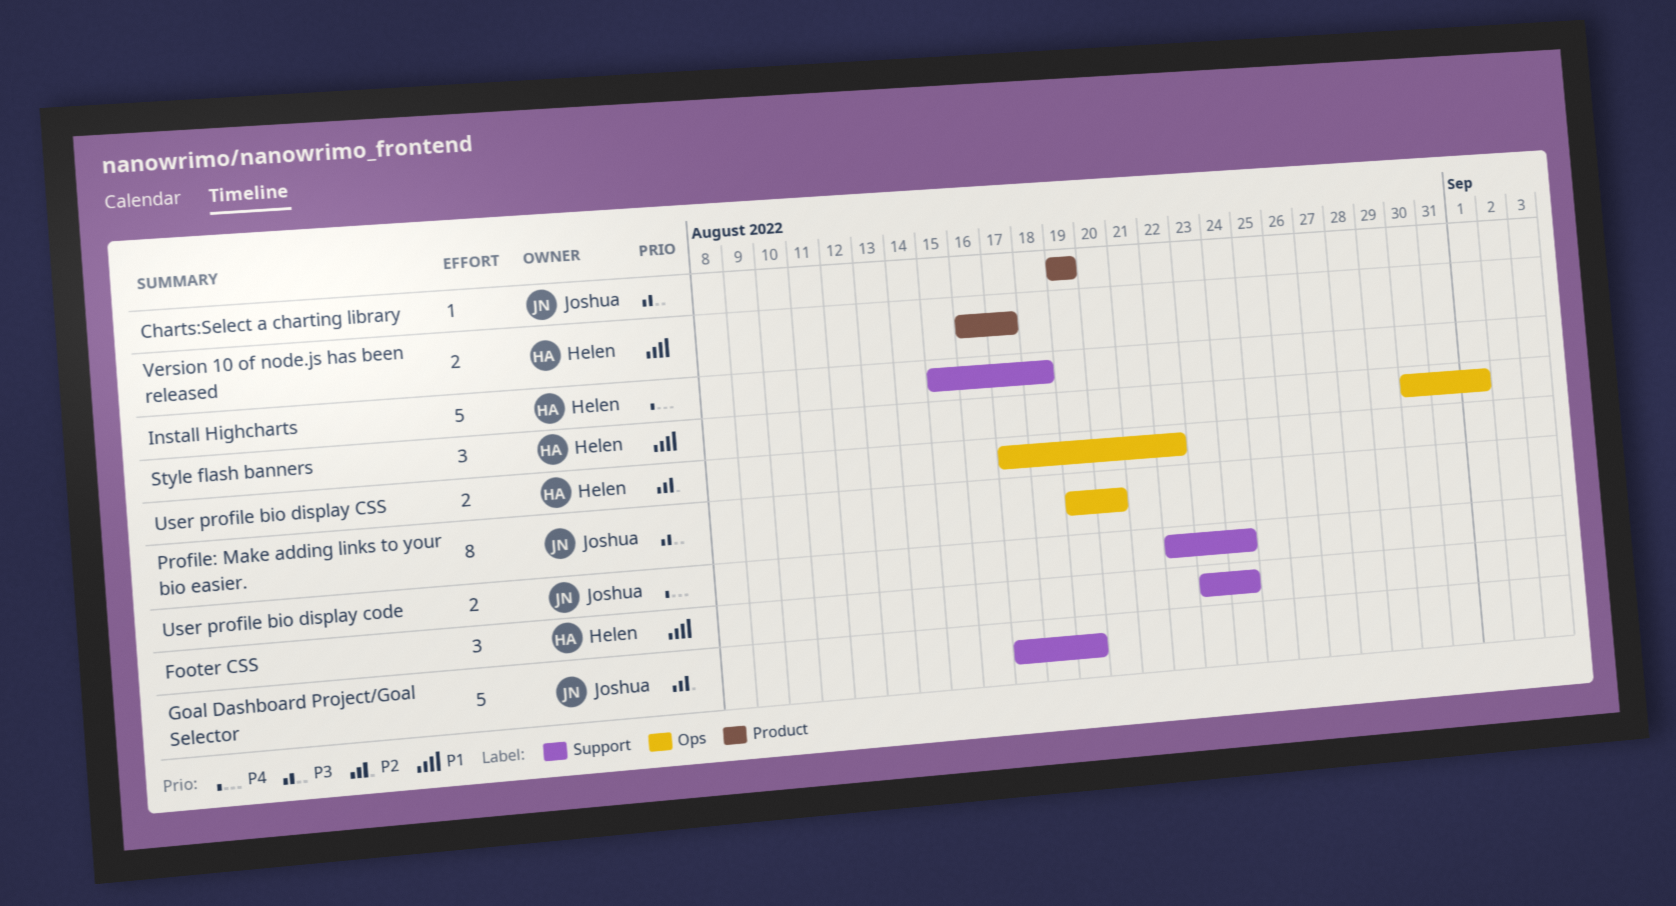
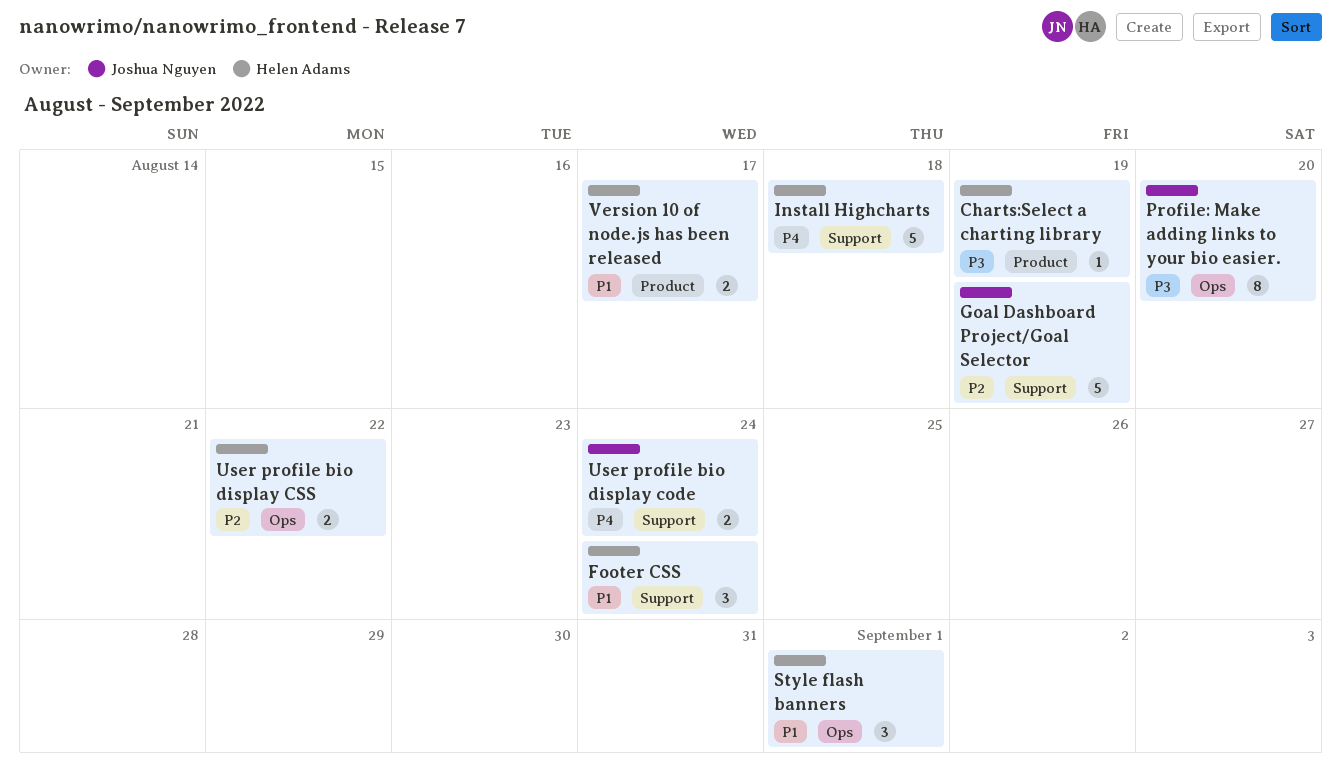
Charts:Select a charting library, owner: Joshua Nguyen -> Helen Adams

